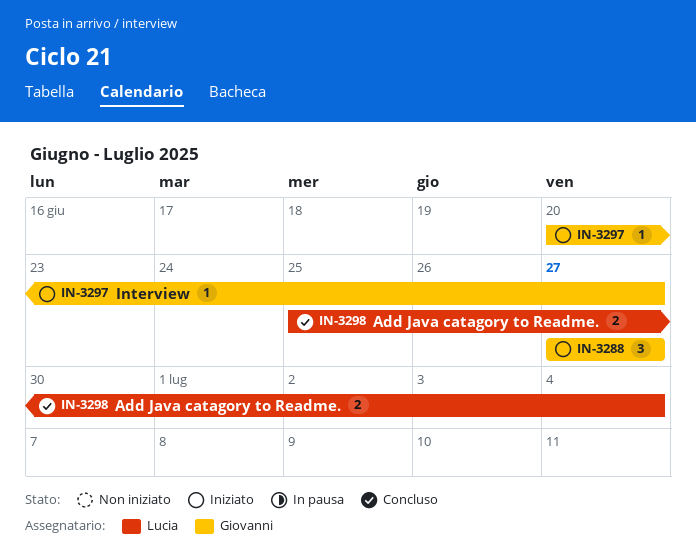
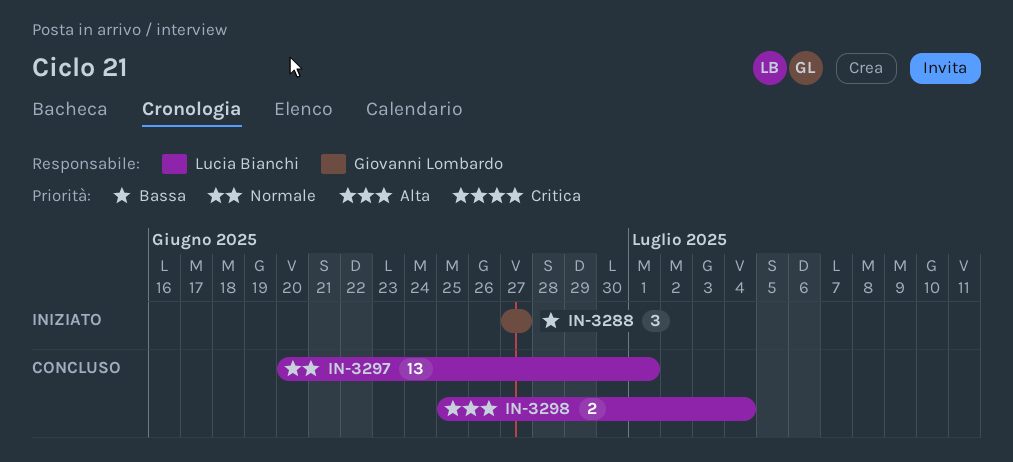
IN-3297, status: Iniziato -> Concluso
IN-3297, owner: Giovanni Lombardo -> Lucia Bianchi
IN-3297, estimate: 1 -> 13
IN-3297, due: Jun 27 -> Jul 1

